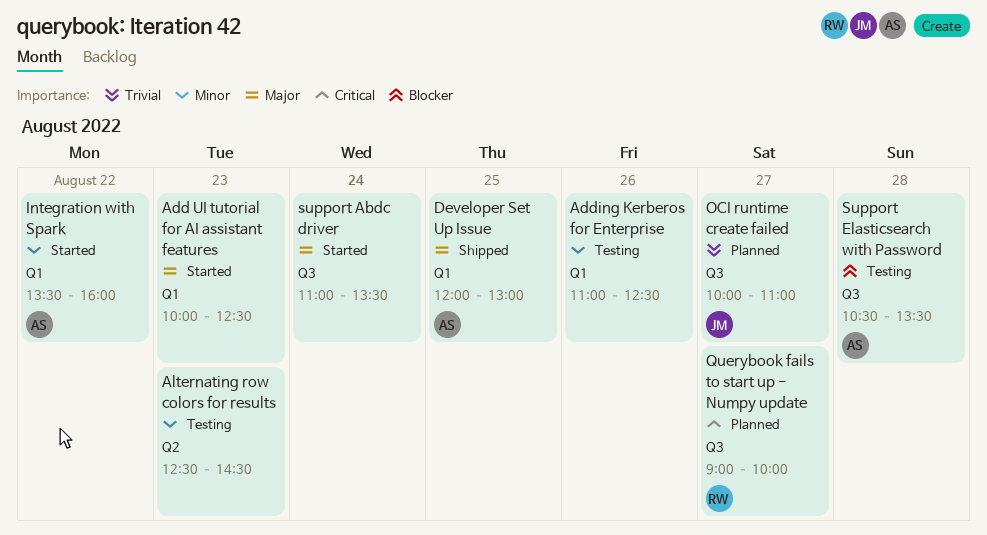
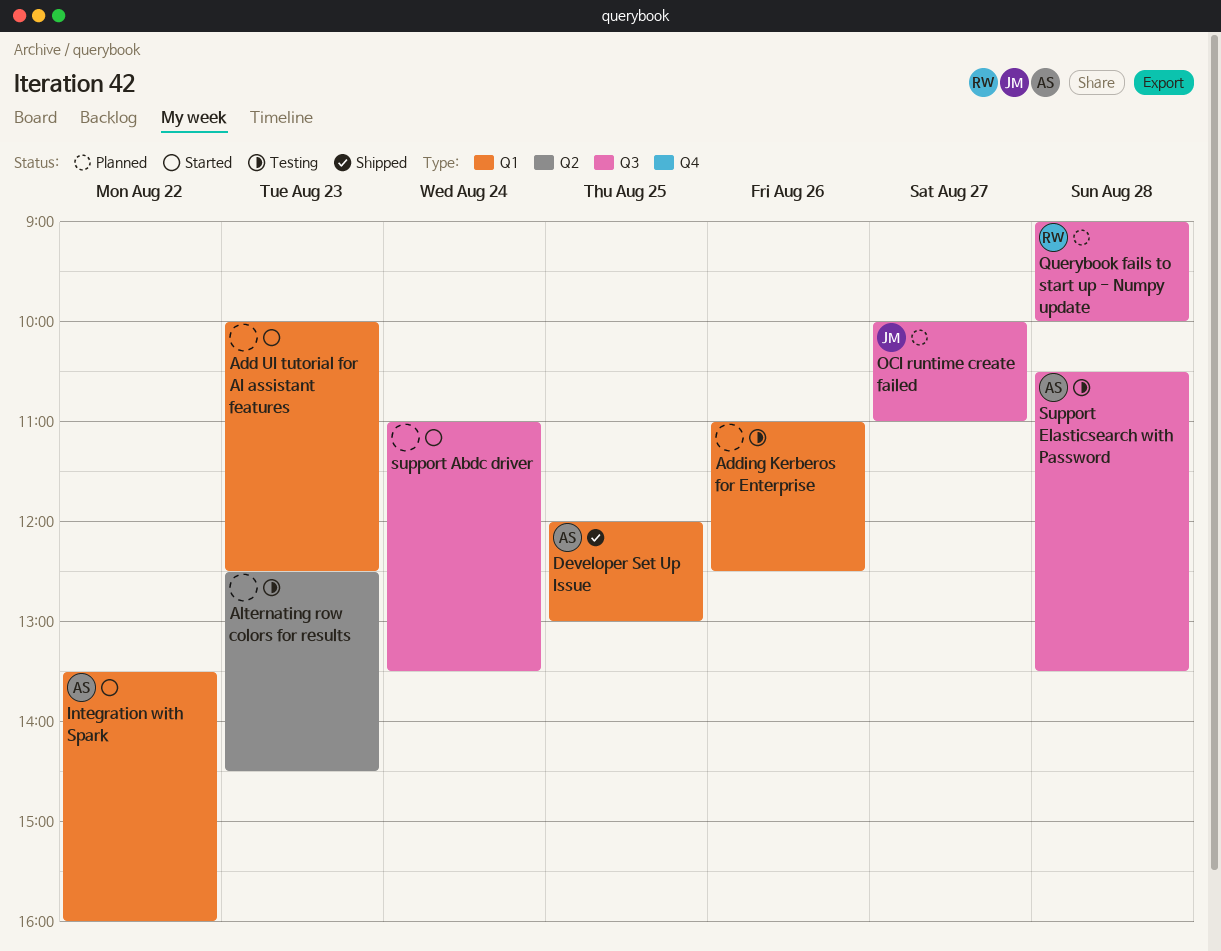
Querybook fails to start up - Numpy update, day: Aug 27 -> Aug 28

